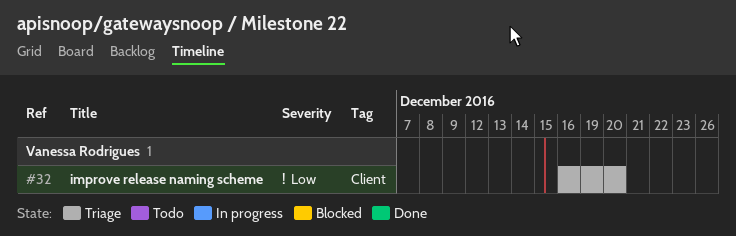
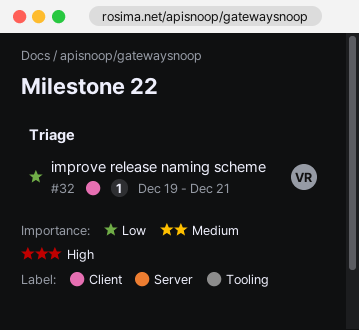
#32, start: Dec 16 -> Dec 19
#32, due: Dec 20 -> Dec 21

